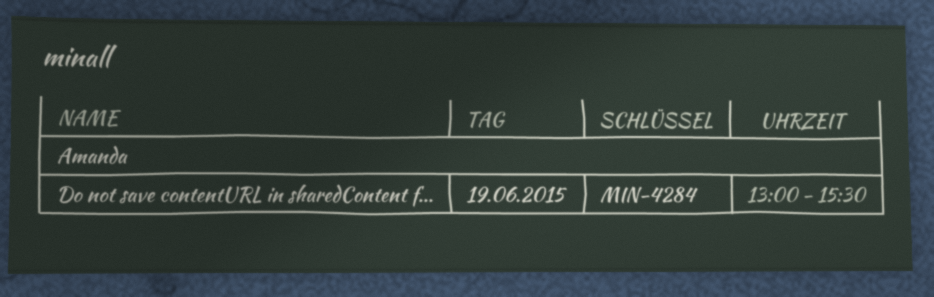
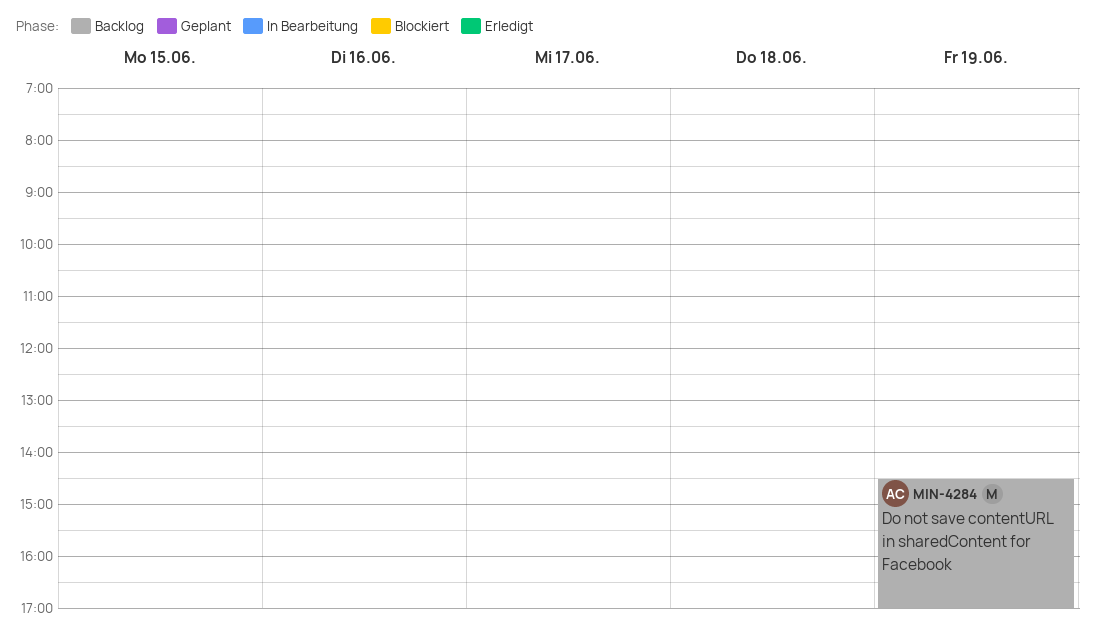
MIN-4284, begins: 13:00 -> 14:30
MIN-4284, ends: 15:30 -> 17:00

